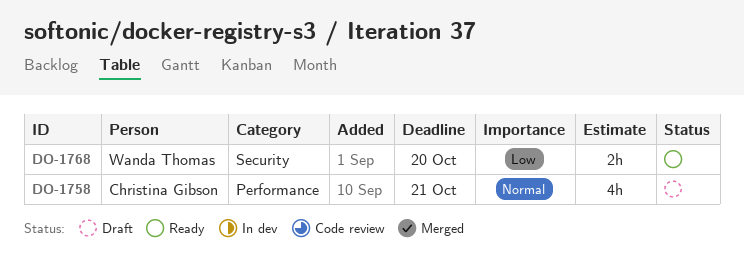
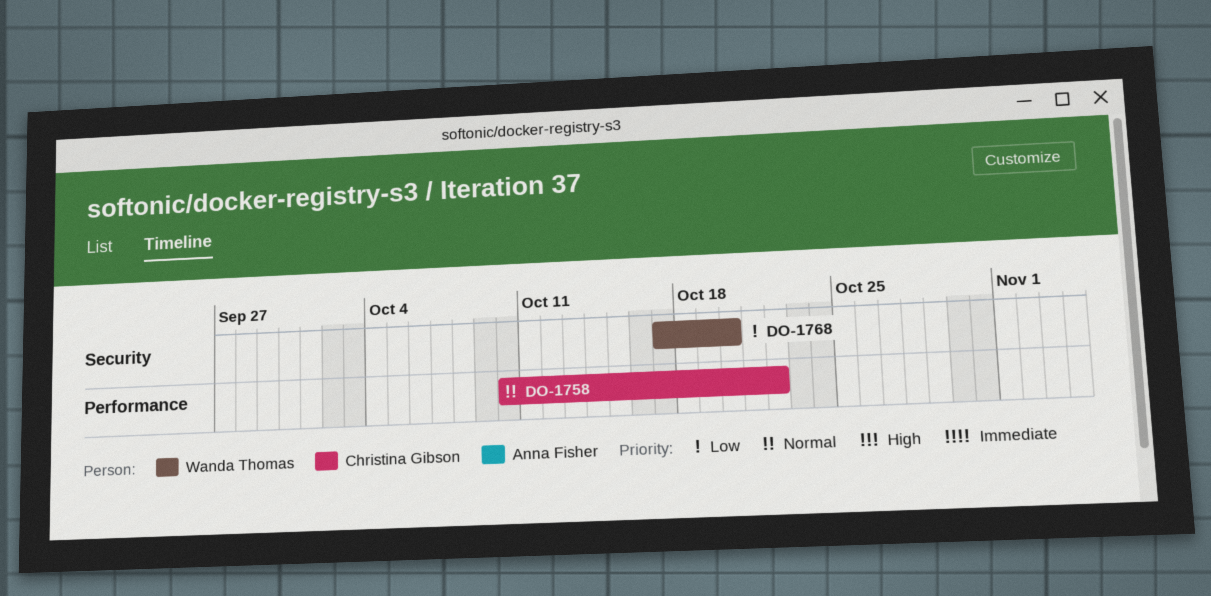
DO-1758, due: Oct 21 -> Oct 22

